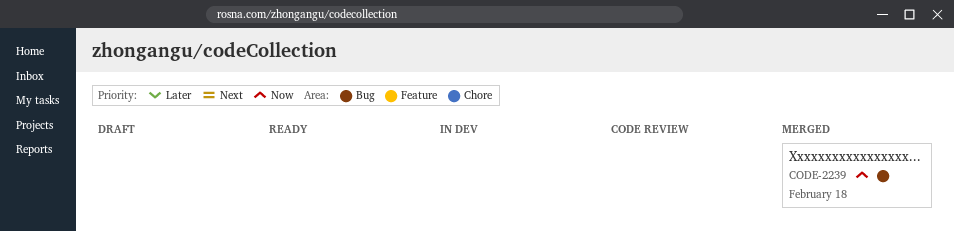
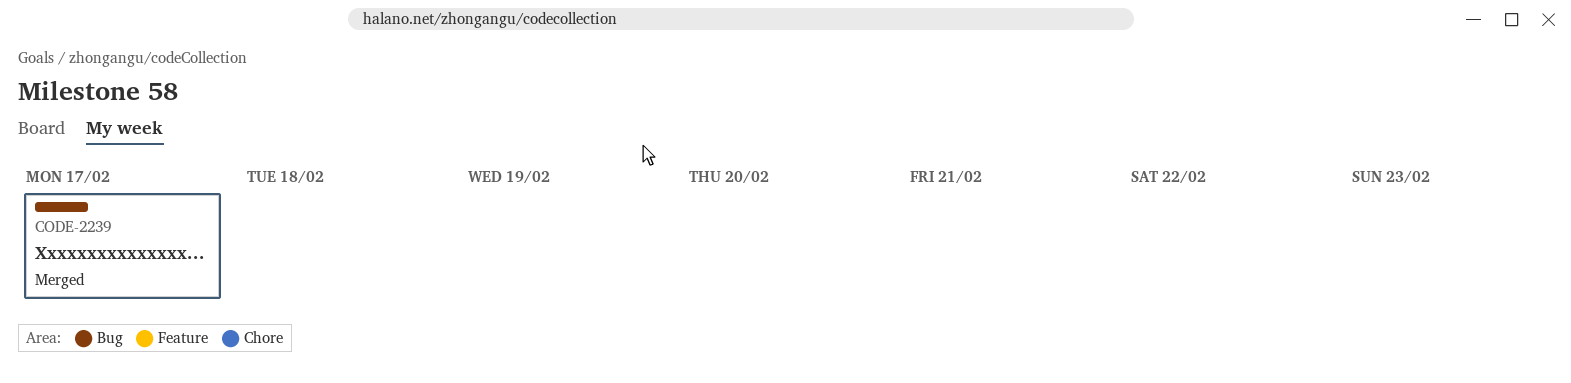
CODE-2239, due: Feb 18 -> Feb 17

